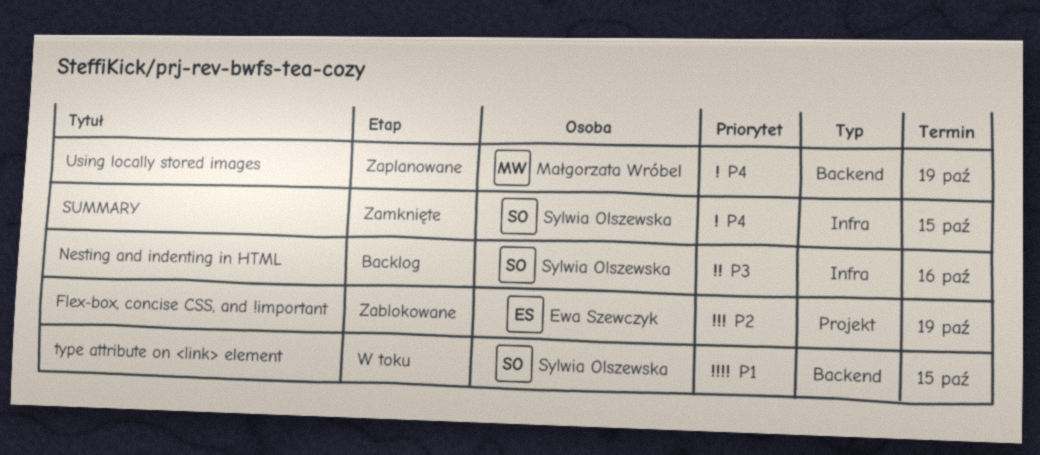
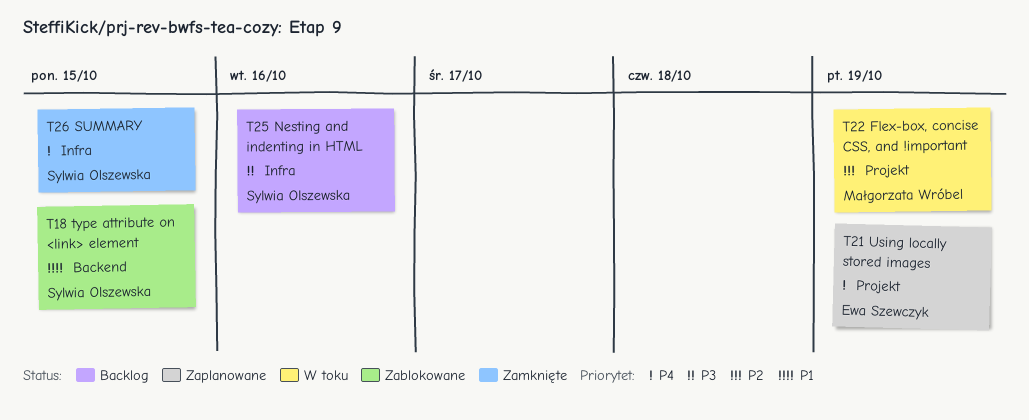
Flex-box, concise CSS, and !important, status: Zablokowane -> W toku
Flex-box, concise CSS, and !important, owner: Ewa Szewczyk -> Małgorzata Wróbel
type attribute on <link> element, status: W toku -> Zablokowane
Using locally stored images, owner: Małgorzata Wróbel -> Ewa Szewczyk
Using locally stored images, label: Backend -> Projekt

